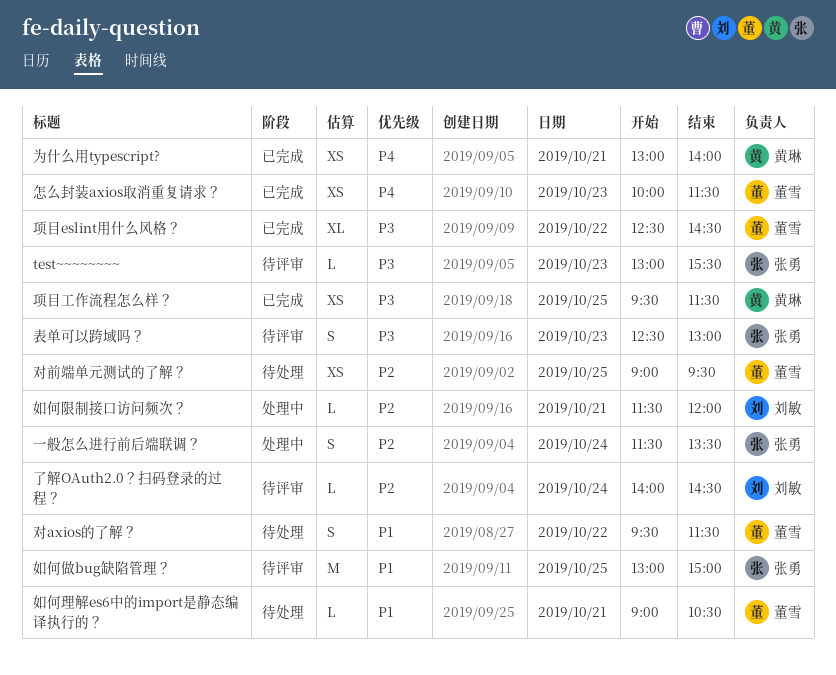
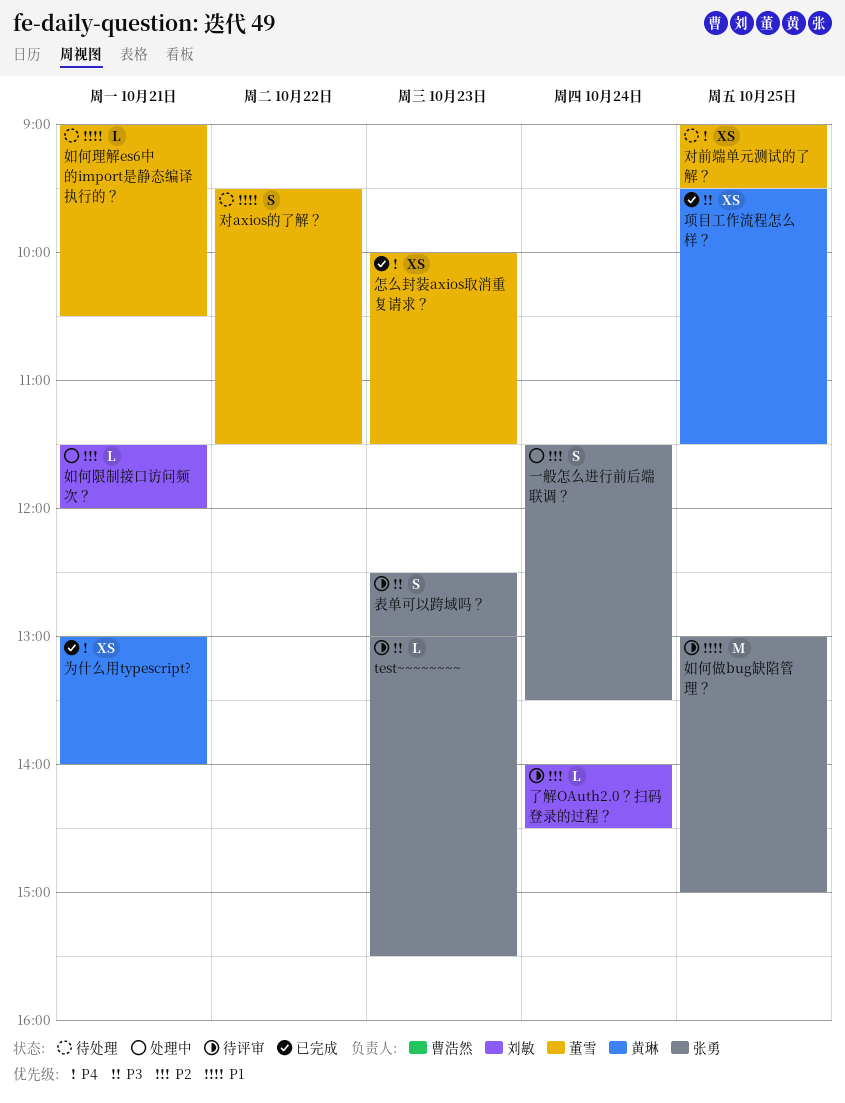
对前端单元测试的了解？, priority: P2 -> P4
项目eslint用什么风格？: present -> none

